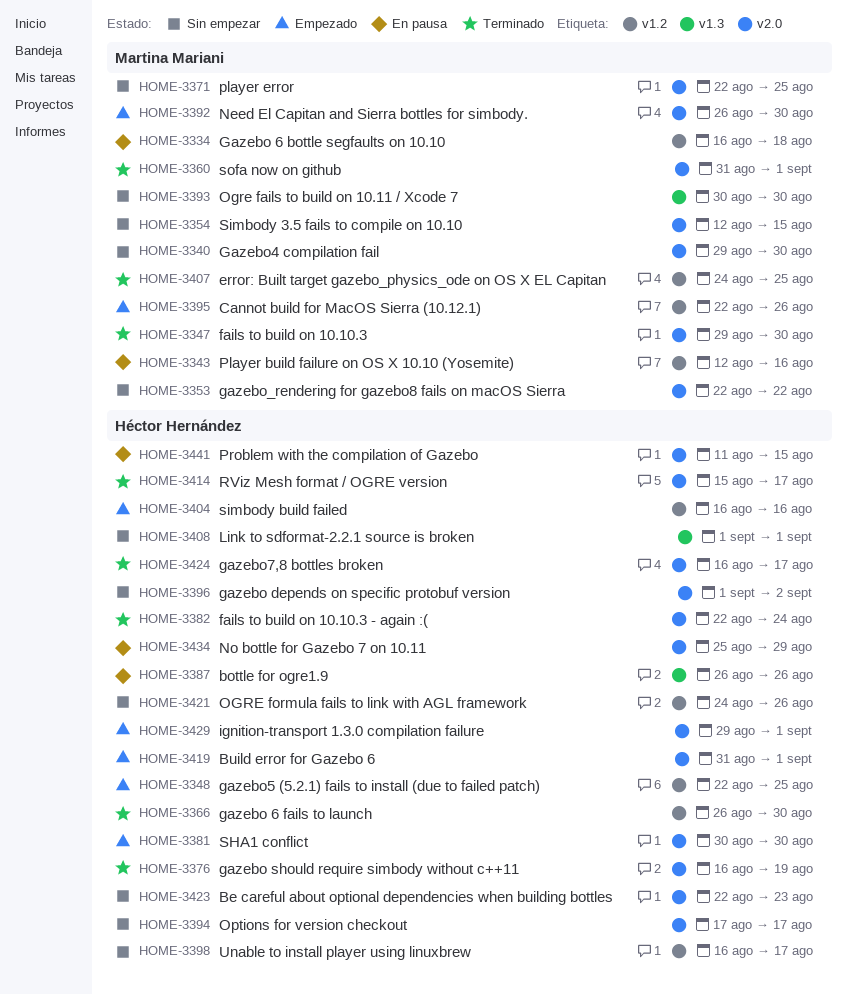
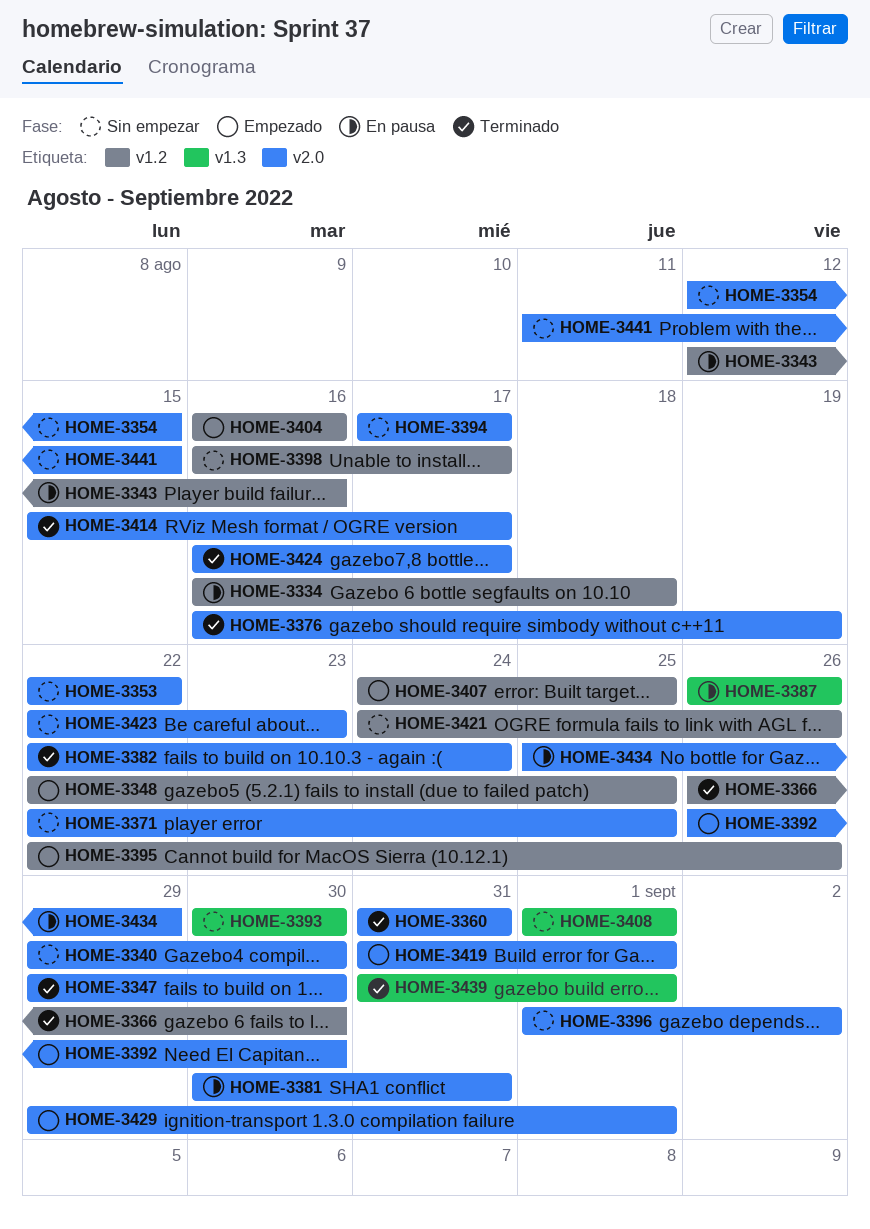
HOME-3360, due: Sep 1 -> Aug 31
HOME-3381, status: Empezado -> En pausa
HOME-3381, due: Aug 30 -> Aug 31
HOME-3407, status: Terminado -> Empezado
HOME-3439: none -> present
HOME-3441, status: En pausa -> Sin empezar

